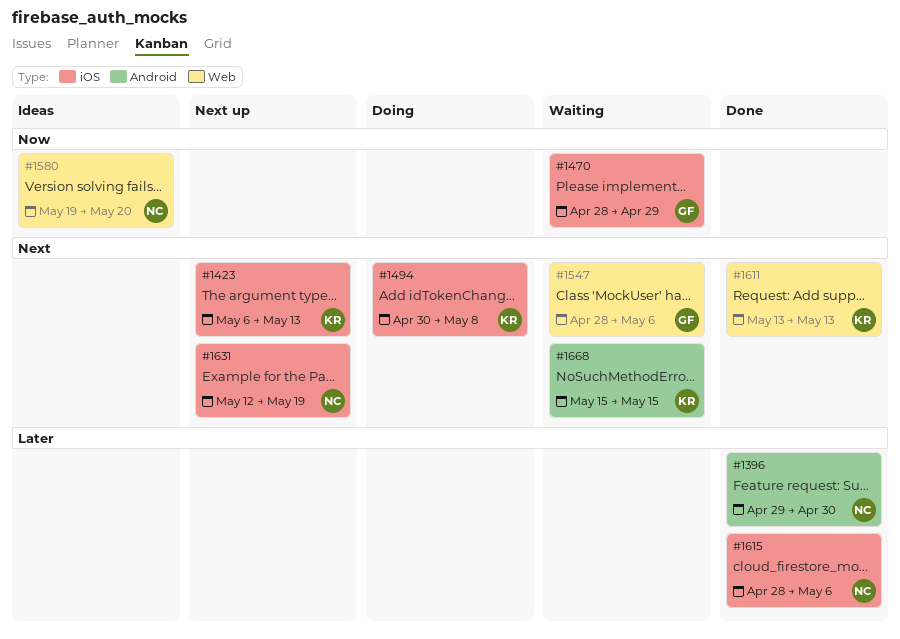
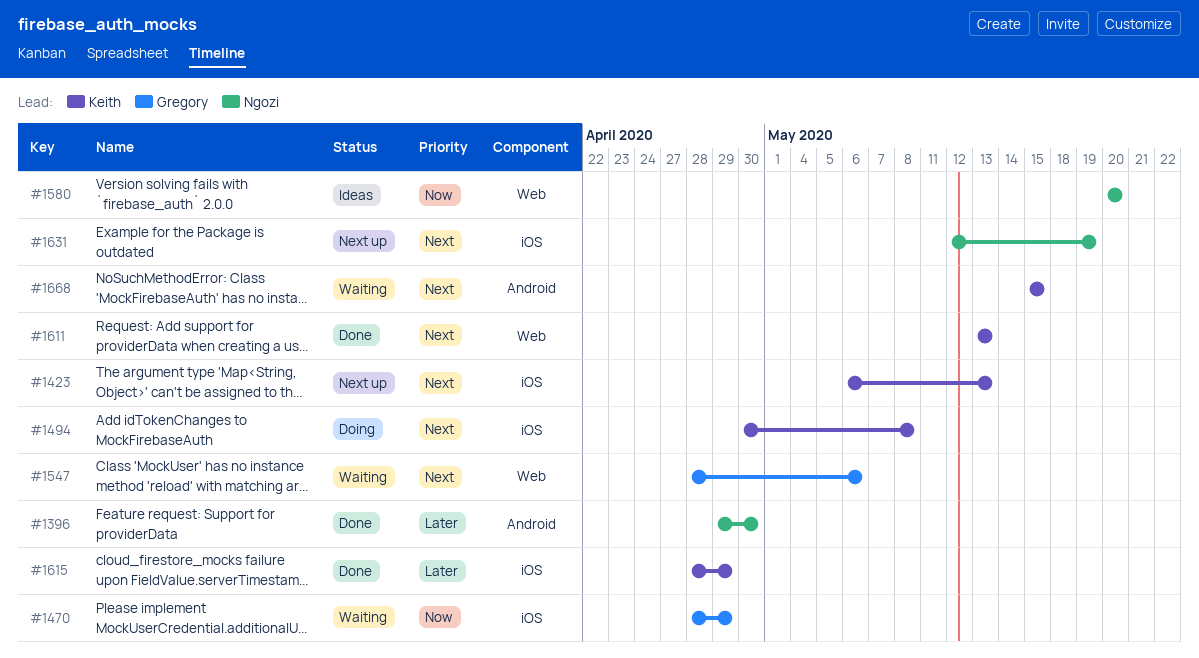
#1580, start: May 19 -> May 20
#1615, owner: Ngozi -> Keith
#1615, due: May 6 -> Apr 29

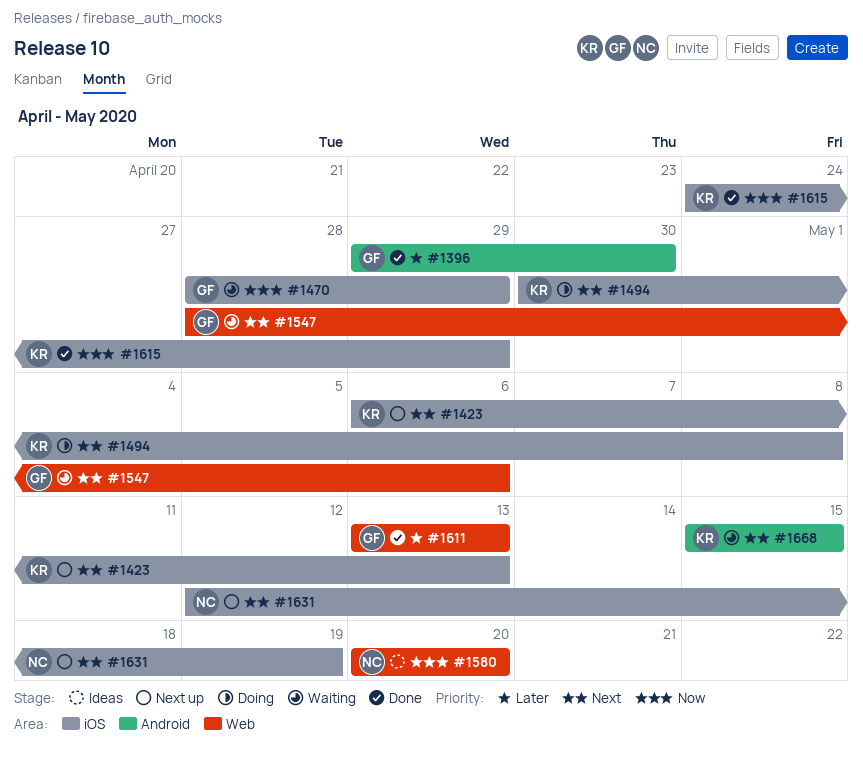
#1396, owner: Ngozi -> Gregory
#1611, owner: Keith -> Gregory
#1611, priority: Next -> Later
#1615, priority: Later -> Now
#1615, start: Apr 28 -> Apr 24

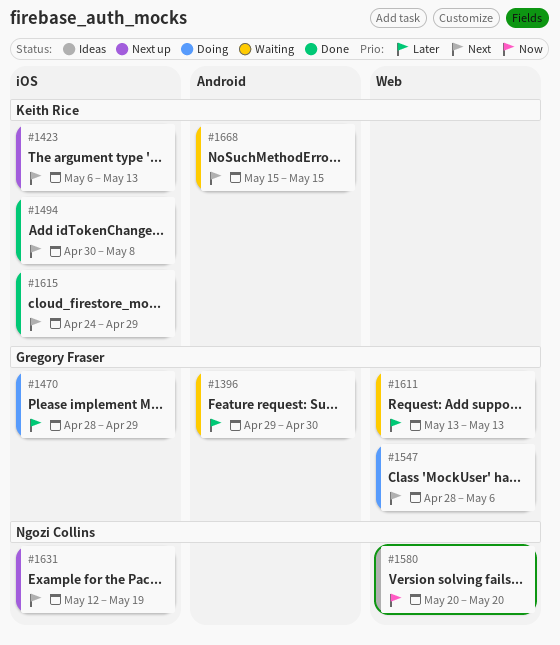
#1396, status: Done -> Waiting
#1470, status: Waiting -> Doing
#1470, priority: Now -> Later
#1494, status: Doing -> Done
#1547, status: Waiting -> Doing
#1611, status: Done -> Waiting
#1615, priority: Now -> Next

